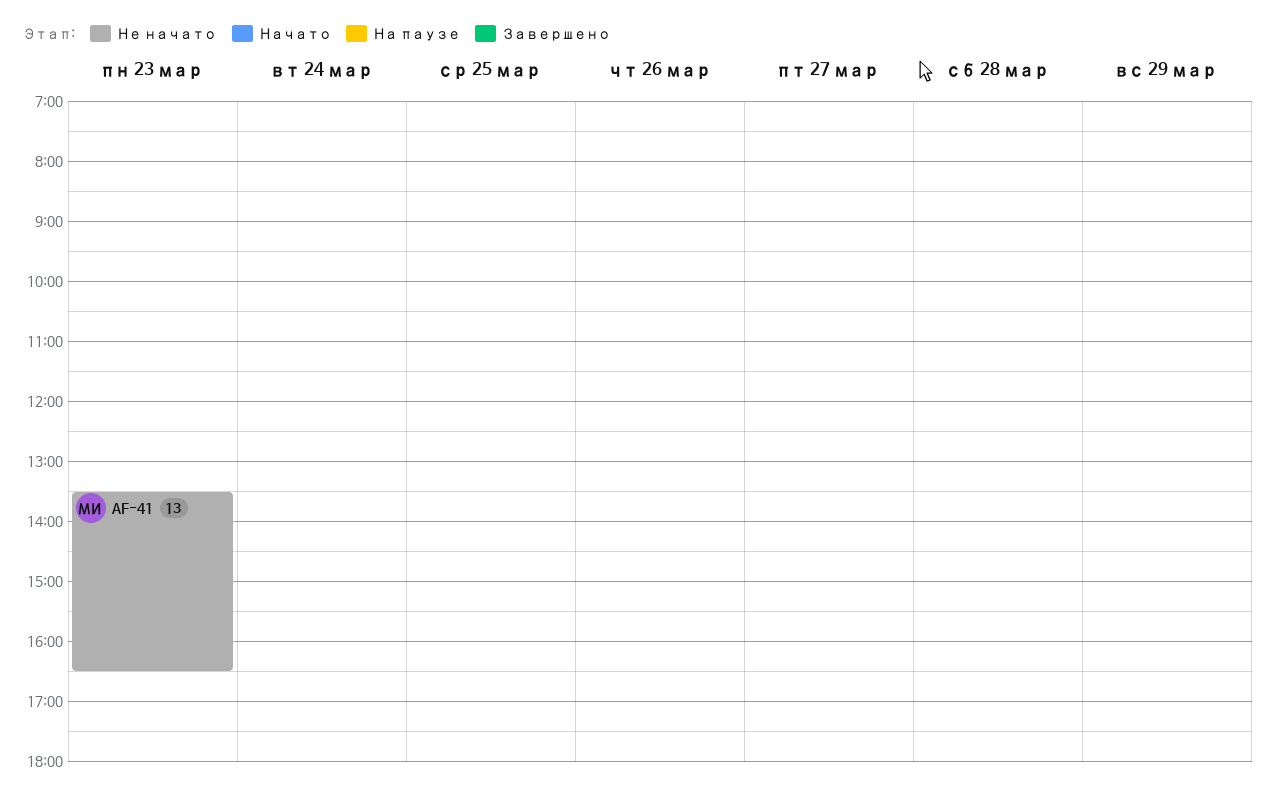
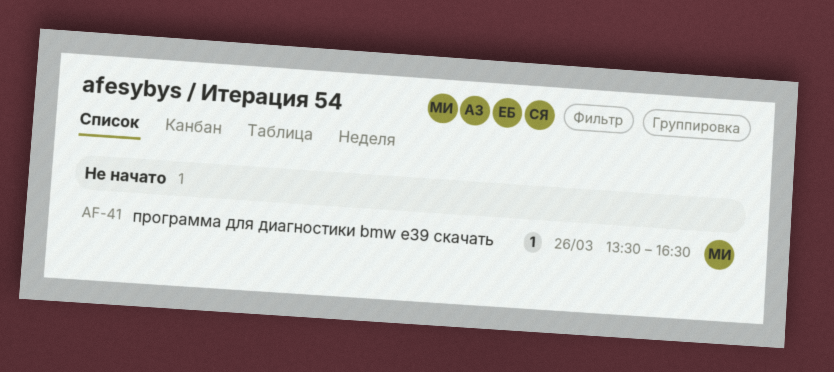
AF-41, estimate: 13 -> 1
AF-41, day: Mar 23 -> Mar 26

